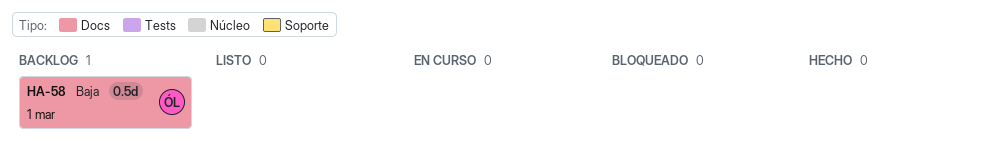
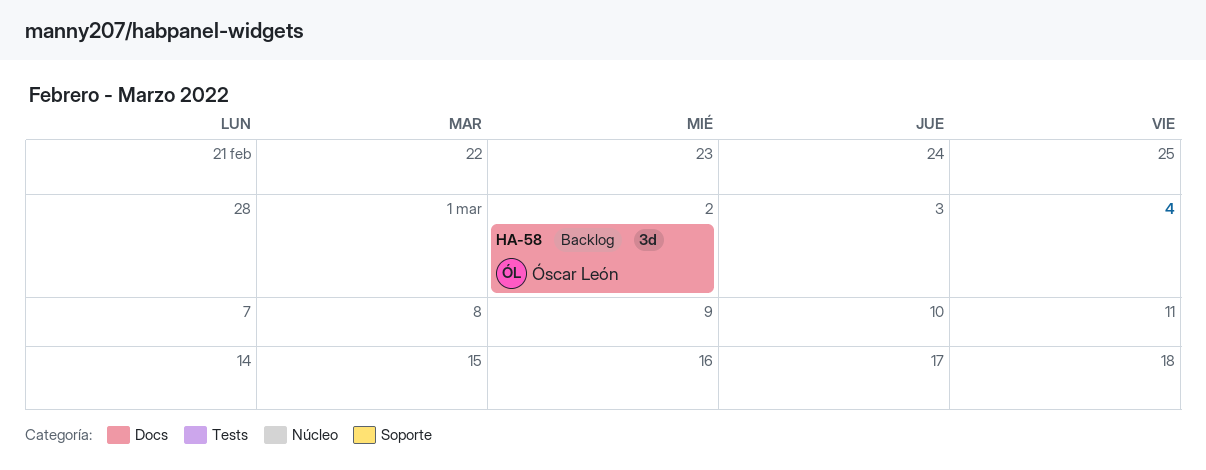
HA-58, estimate: 0.5d -> 3d
HA-58, due: Mar 1 -> Mar 2

